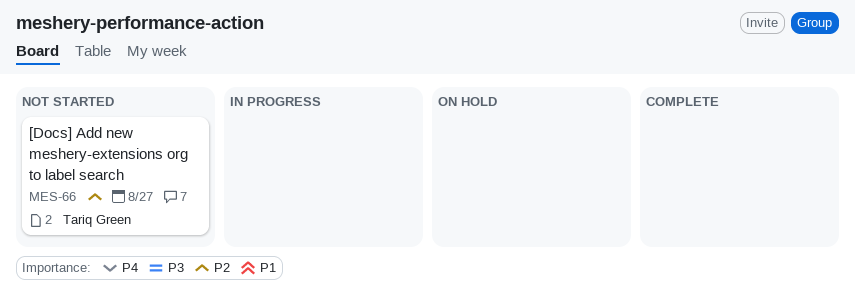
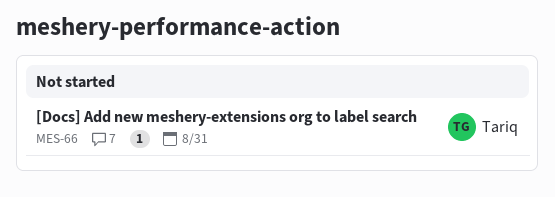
MES-66, due: Aug 27 -> Aug 31

